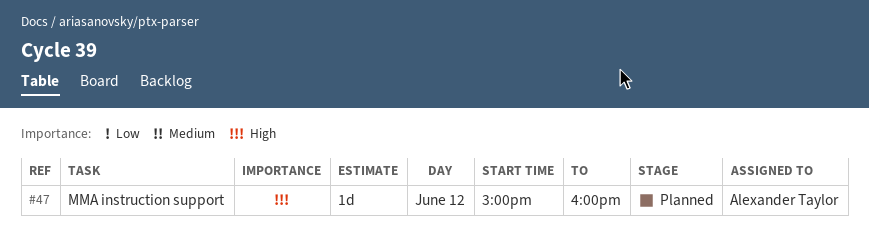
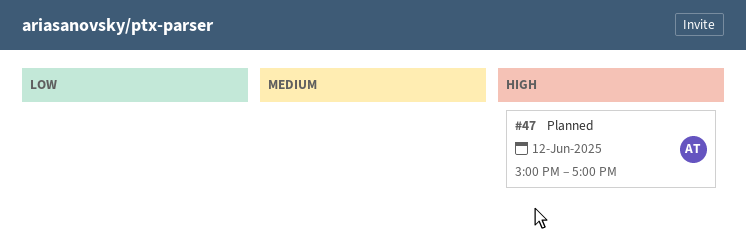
#47, ends: 16:00 -> 17:00

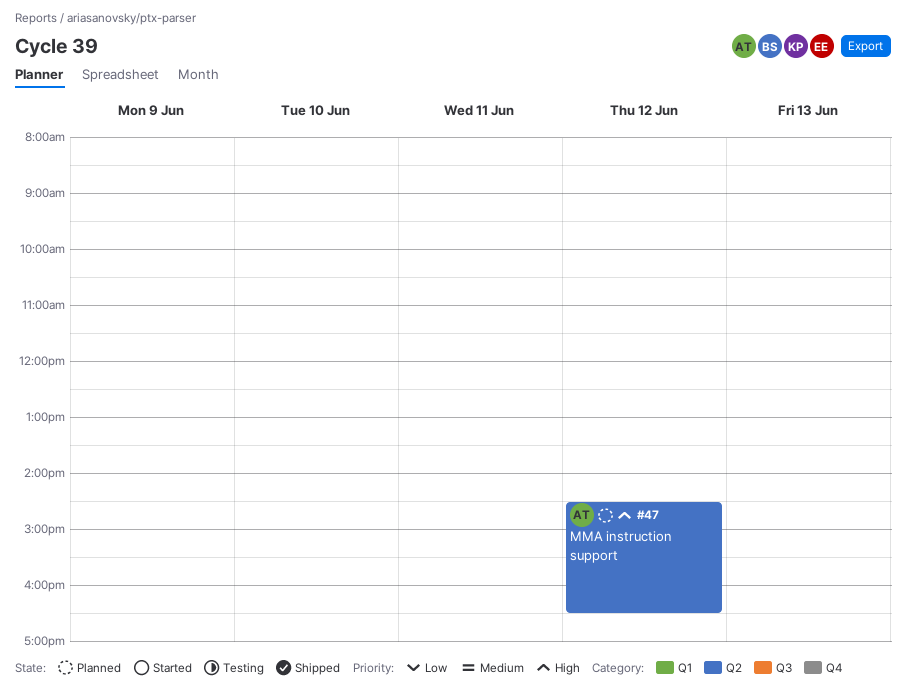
#47, begins: 15:00 -> 14:30
#47, ends: 17:00 -> 16:30

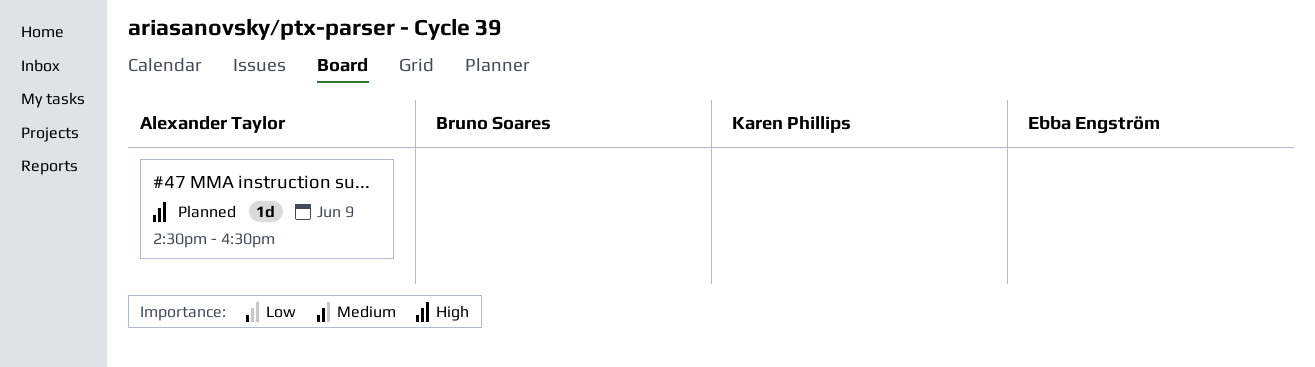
#47, day: Jun 12 -> Jun 9

